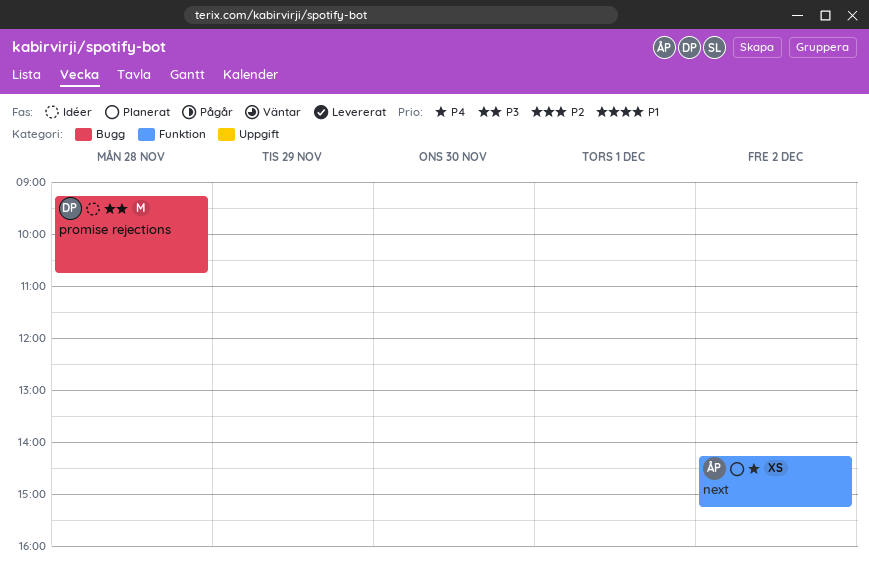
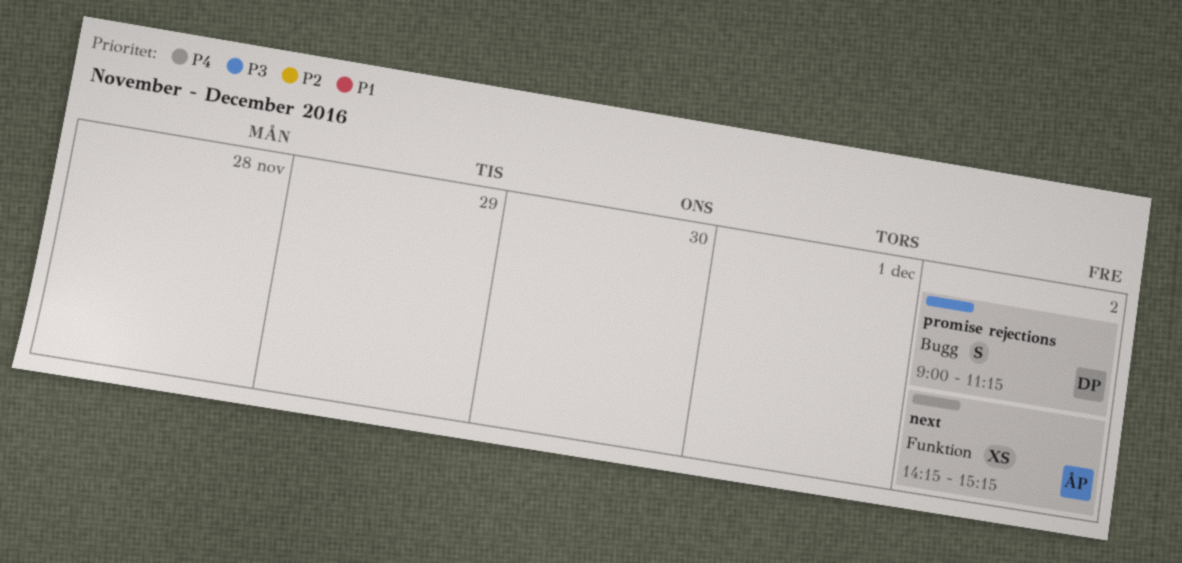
promise rejections, estimate: M -> S
promise rejections, day: Nov 28 -> Dec 2
promise rejections, begins: 09:15 -> 09:00
promise rejections, ends: 10:45 -> 11:15

